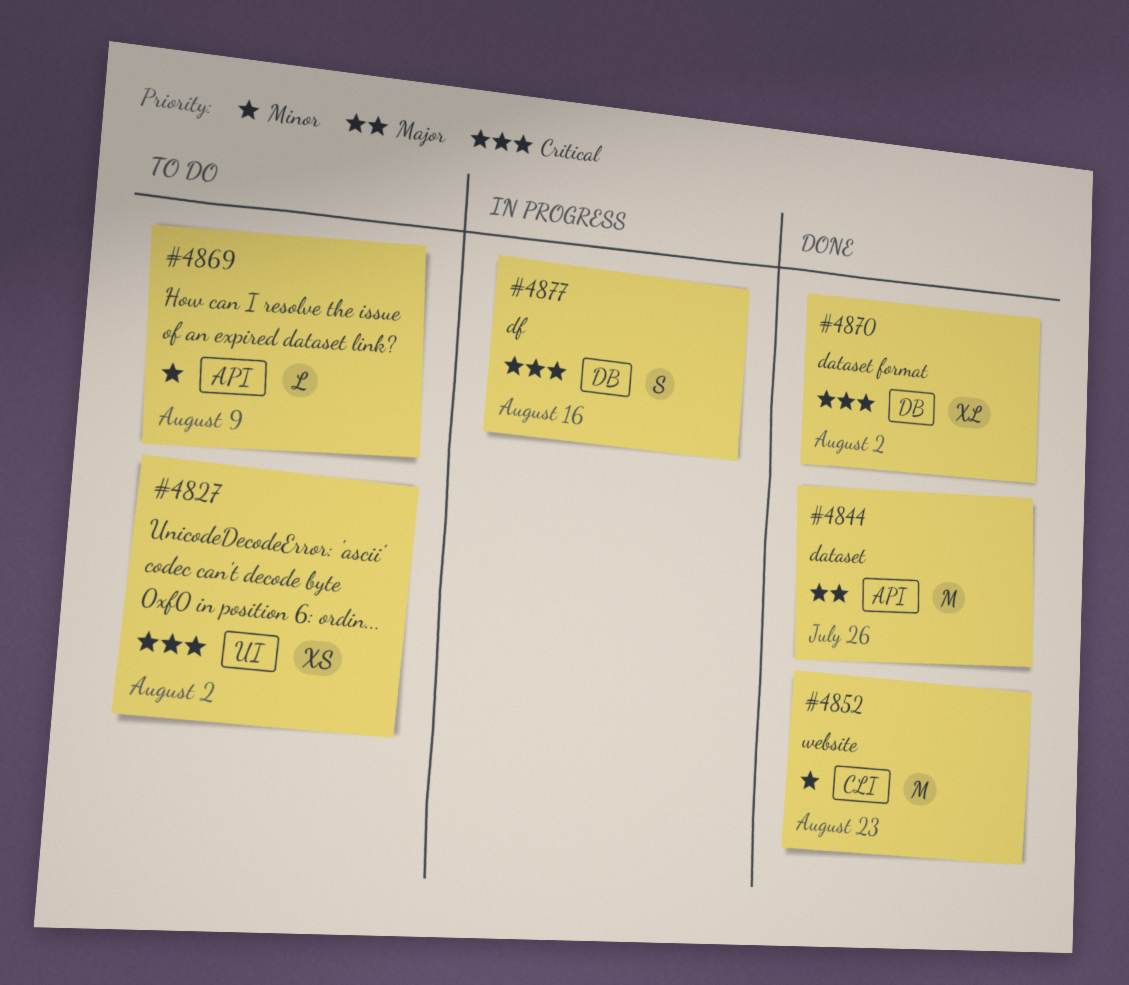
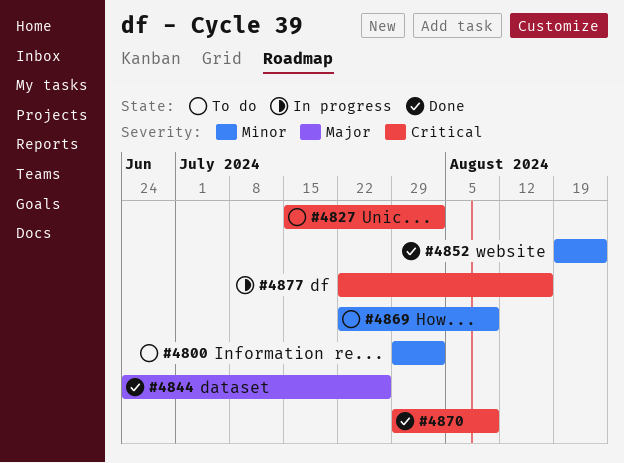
#4800: none -> present
#4870, due: Aug 2 -> Aug 9

